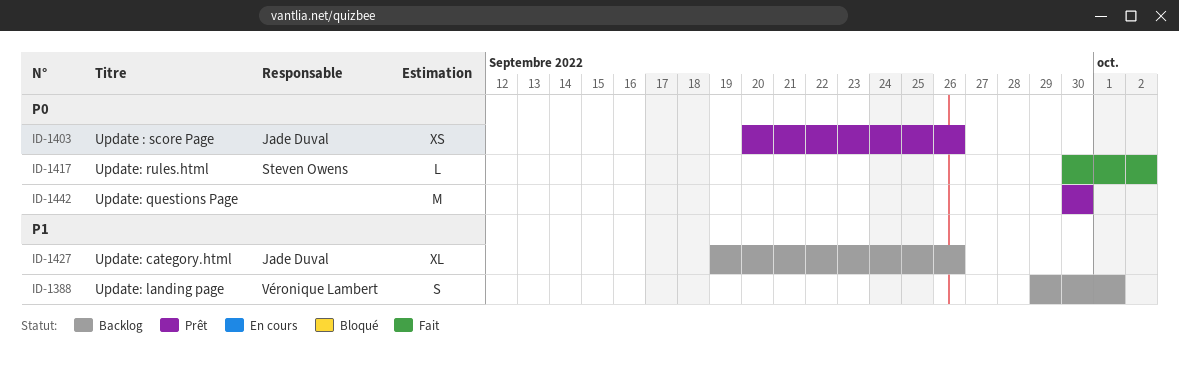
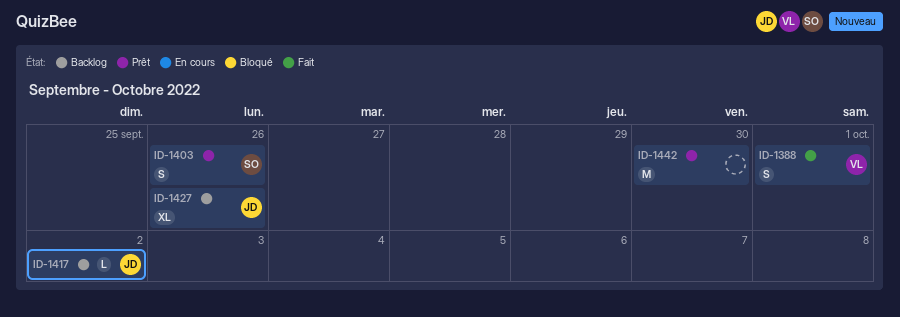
ID-1388, status: Backlog -> Fait
ID-1403, owner: Jade Duval -> Steven Owens
ID-1403, estimate: XS -> S
ID-1417, status: Fait -> Backlog
ID-1417, owner: Steven Owens -> Jade Duval

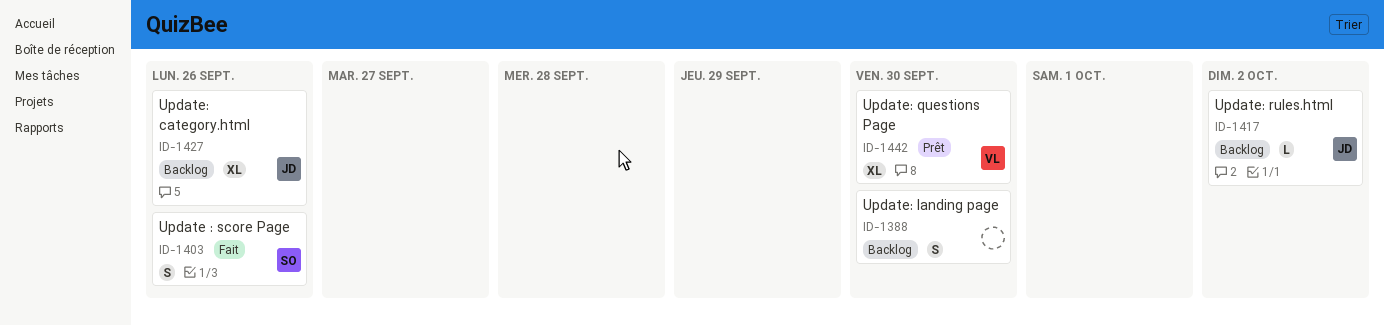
ID-1388, status: Fait -> Backlog
ID-1388, owner: VL -> none
ID-1388, due: Oct 1 -> Sep 30
ID-1403, status: Prêt -> Fait
ID-1442, owner: none -> VL
ID-1442, estimate: M -> XL

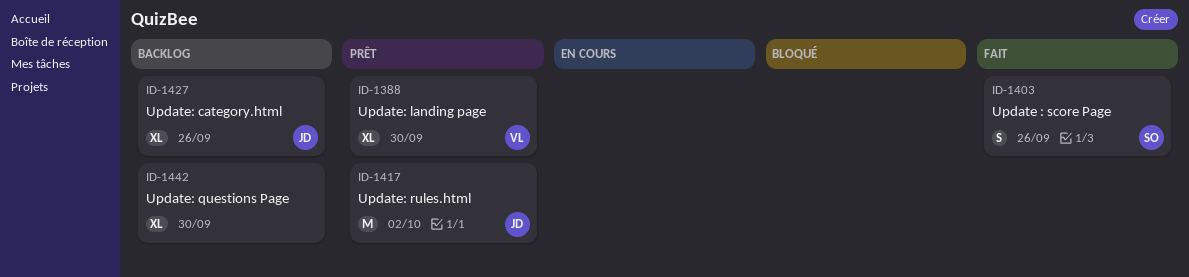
ID-1388, status: Backlog -> Prêt
ID-1388, owner: none -> VL
ID-1388, estimate: S -> XL
ID-1417, status: Backlog -> Prêt
ID-1417, estimate: L -> M
ID-1442, status: Prêt -> Backlog
ID-1442, owner: VL -> none

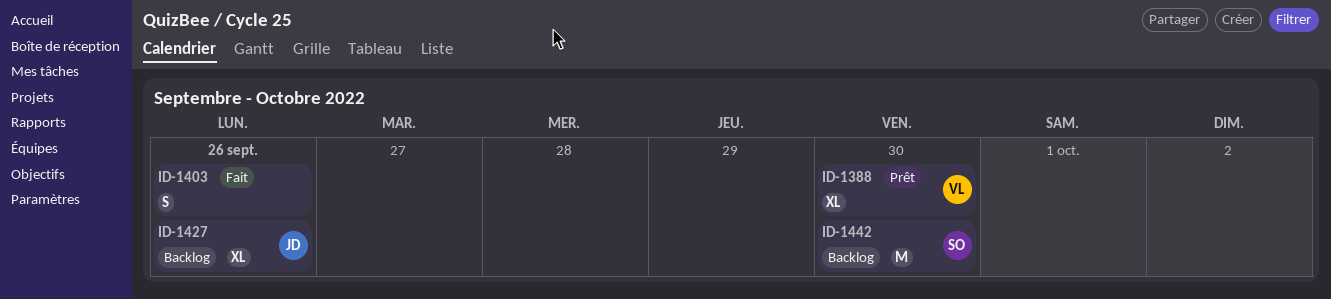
ID-1403, owner: SO -> none
ID-1417: present -> none
ID-1442, owner: none -> SO
ID-1442, estimate: XL -> M

